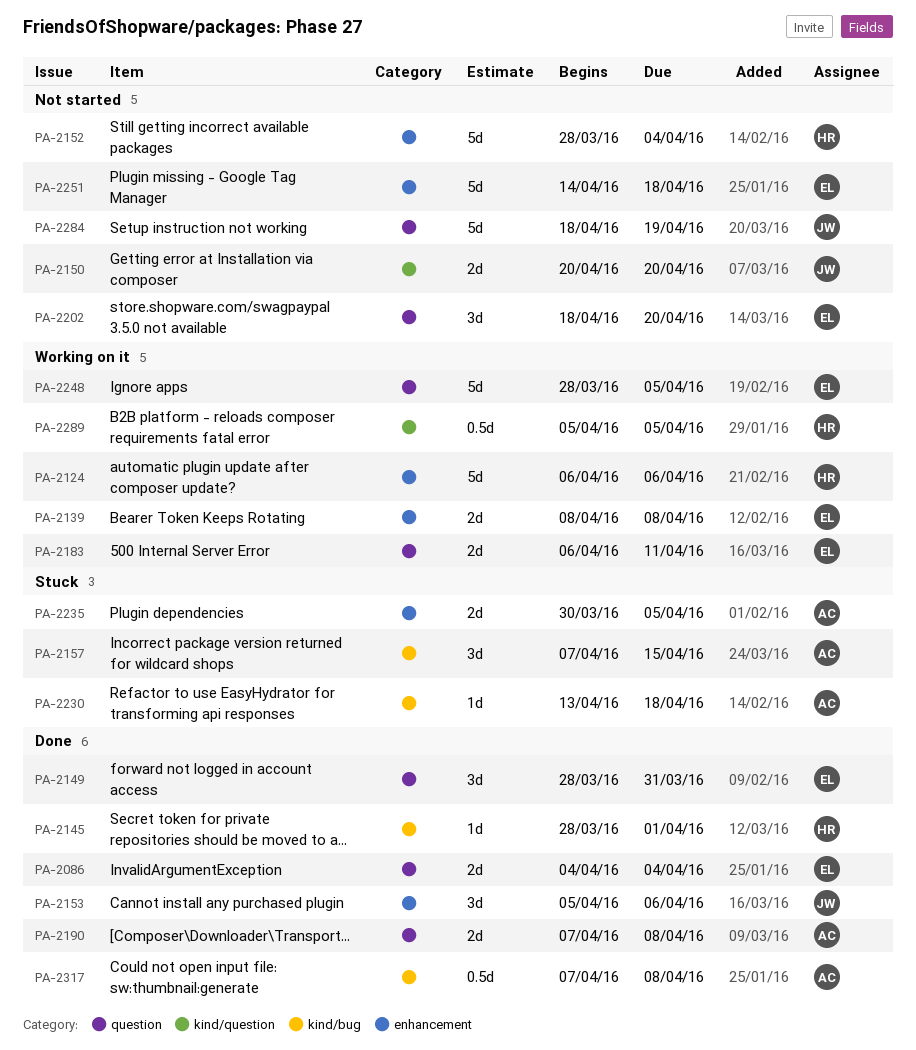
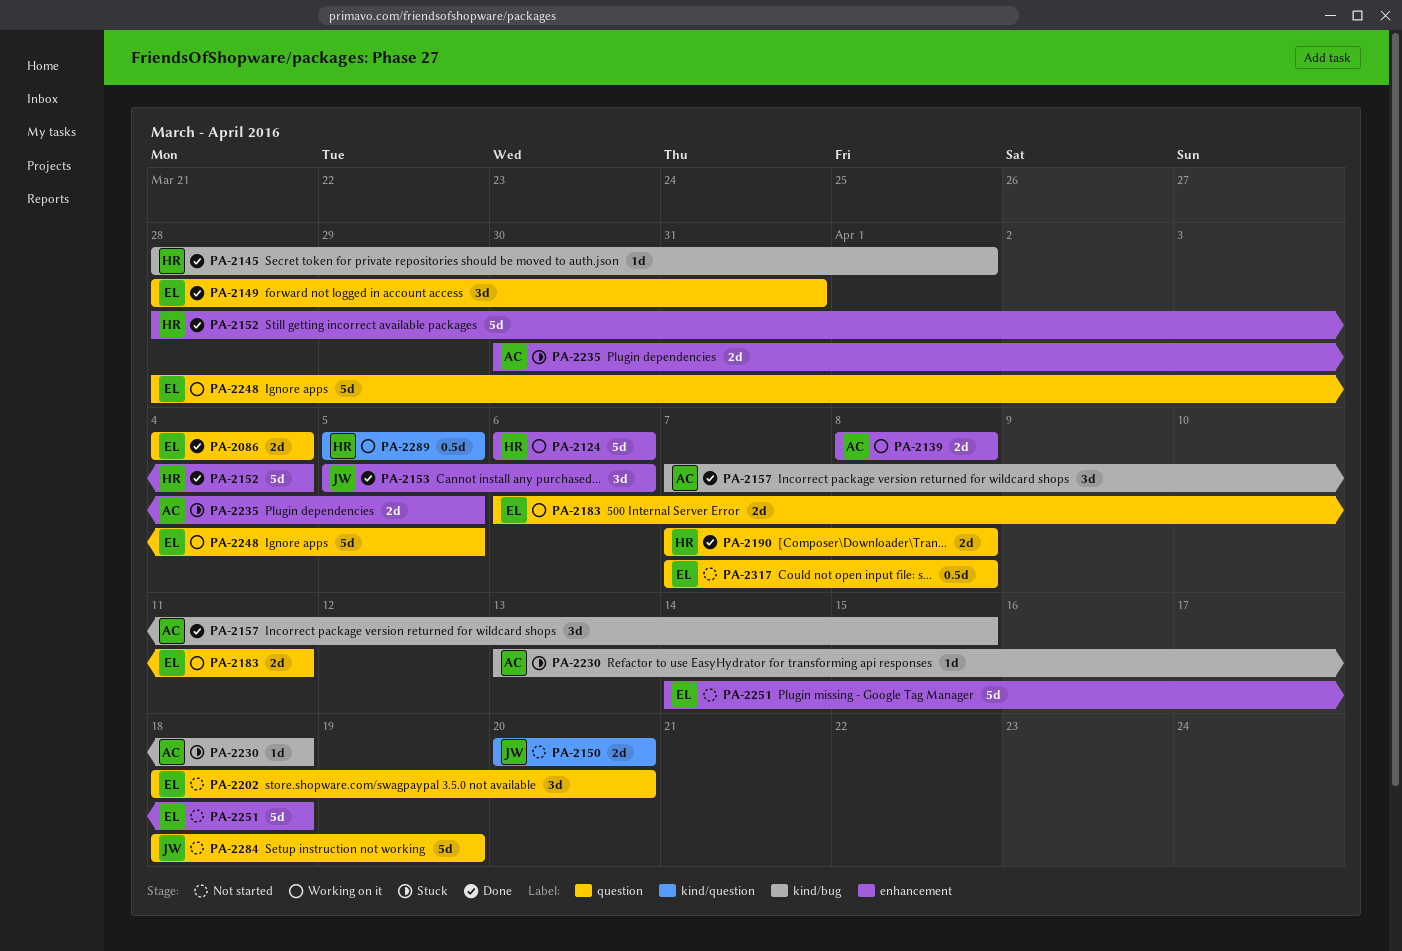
PA-2139, owner: EL -> AC
PA-2152, status: Not started -> Done
PA-2157, status: Stuck -> Done
PA-2190, owner: AC -> HR
PA-2317, status: Done -> Not started
PA-2317, owner: AC -> EL
PA-2317, label: kind/bug -> question

